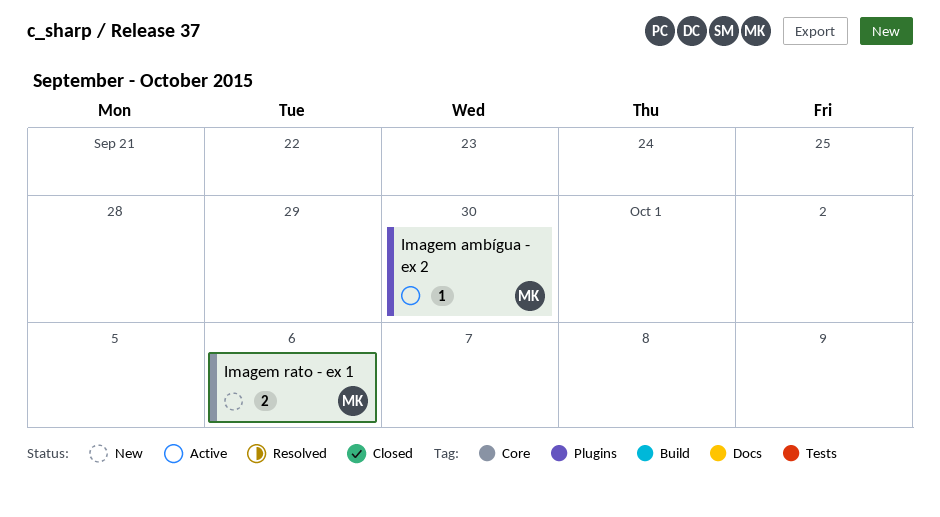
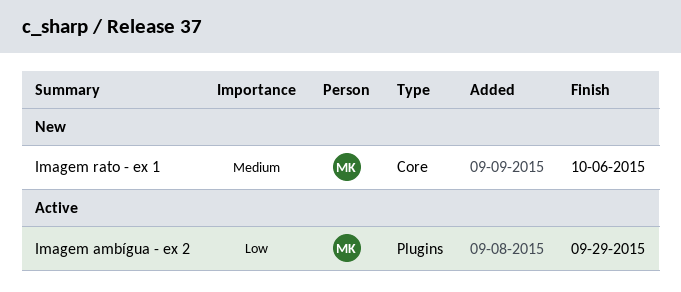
Imagem ambígua - ex 2, due: Sep 30 -> Sep 29

